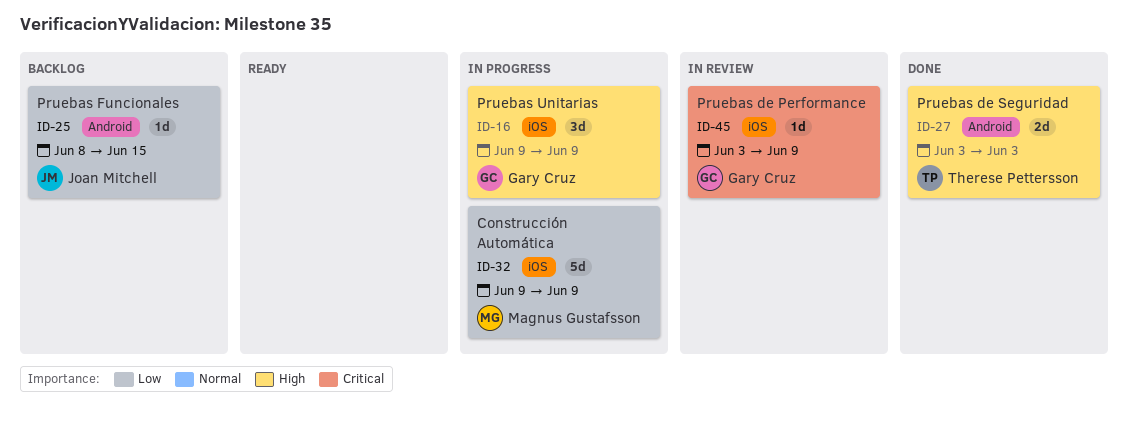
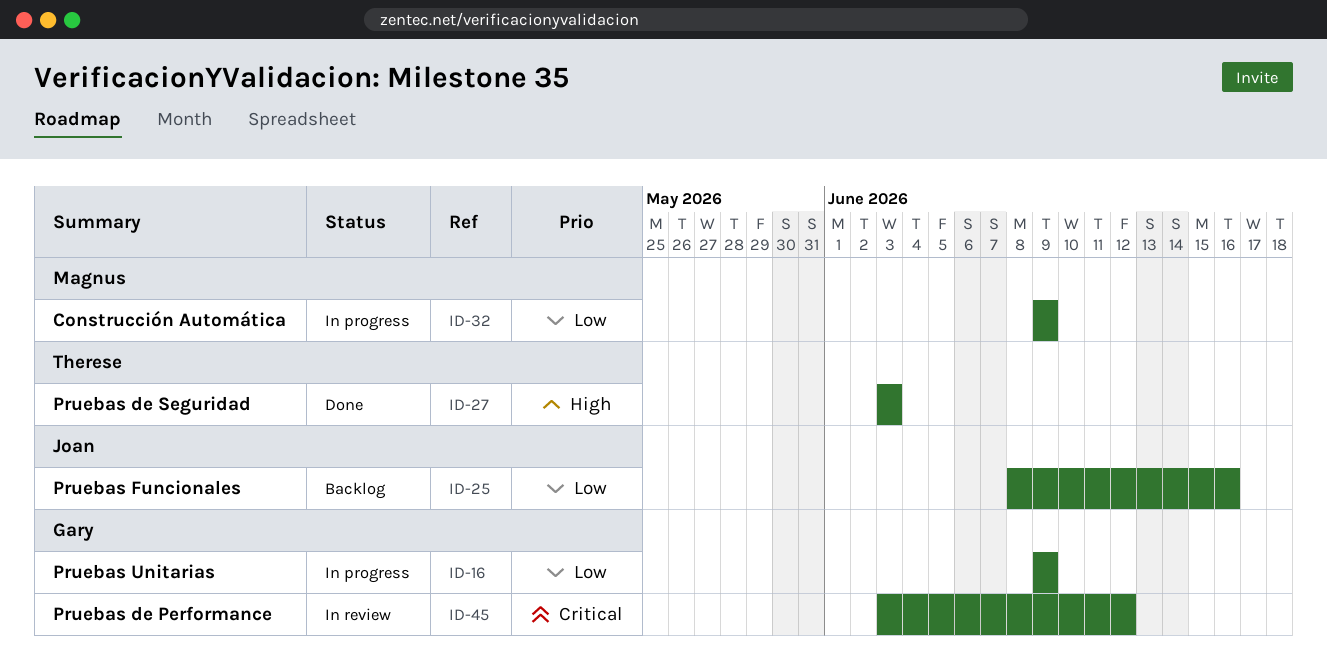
ID-16, priority: High -> Low
ID-25, due: Jun 15 -> Jun 16
ID-45, due: Jun 9 -> Jun 12

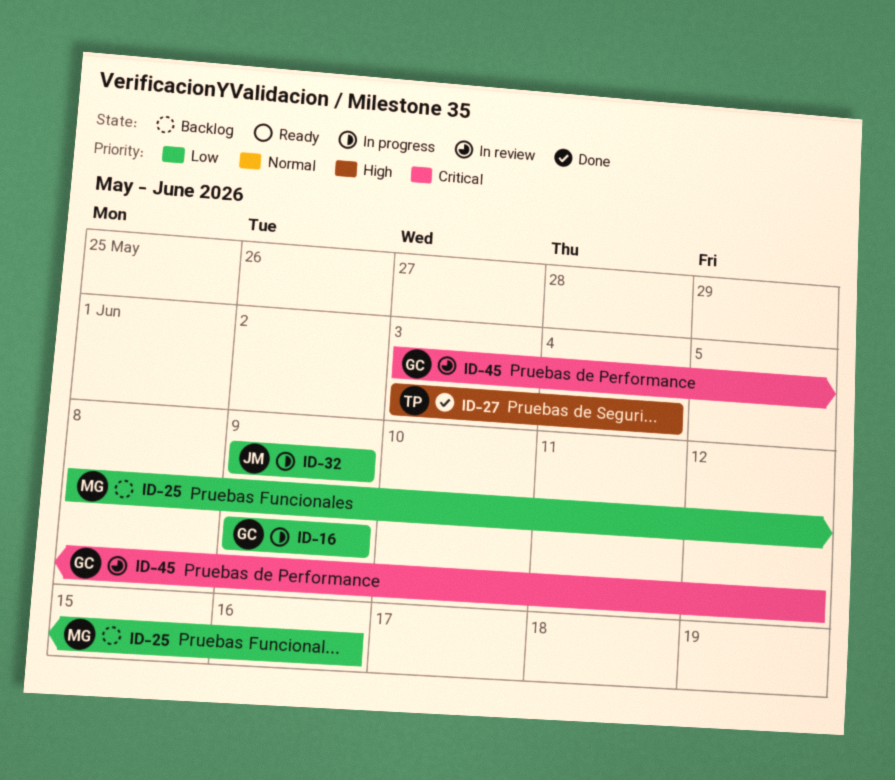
ID-25, owner: Joan -> Magnus
ID-27, due: Jun 3 -> Jun 4
ID-32, owner: Magnus -> Joan

